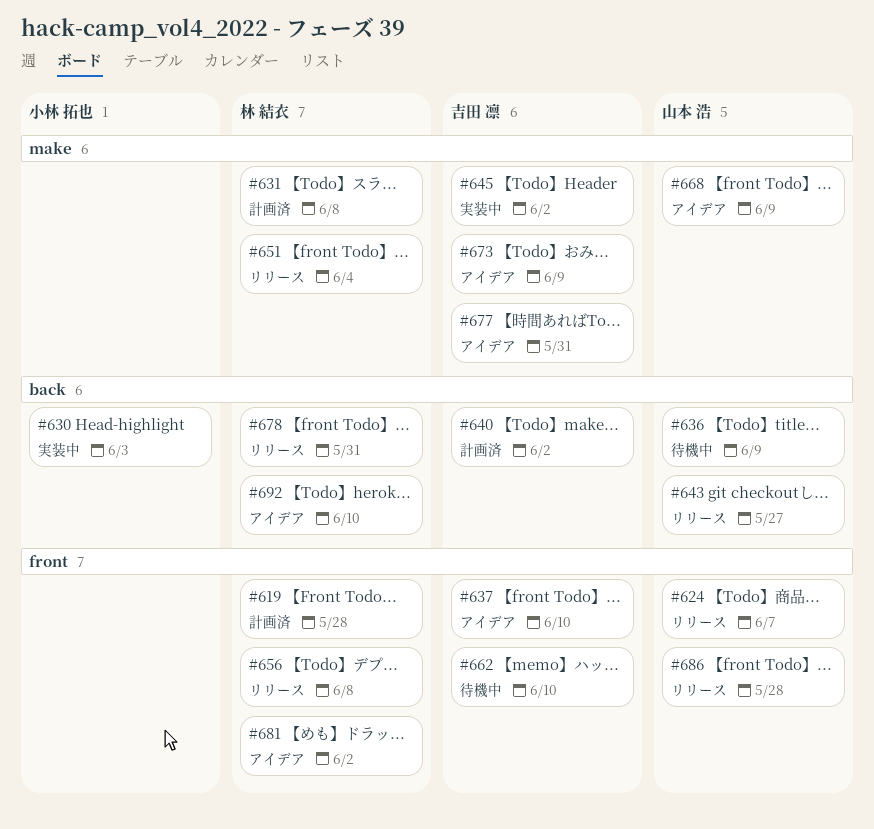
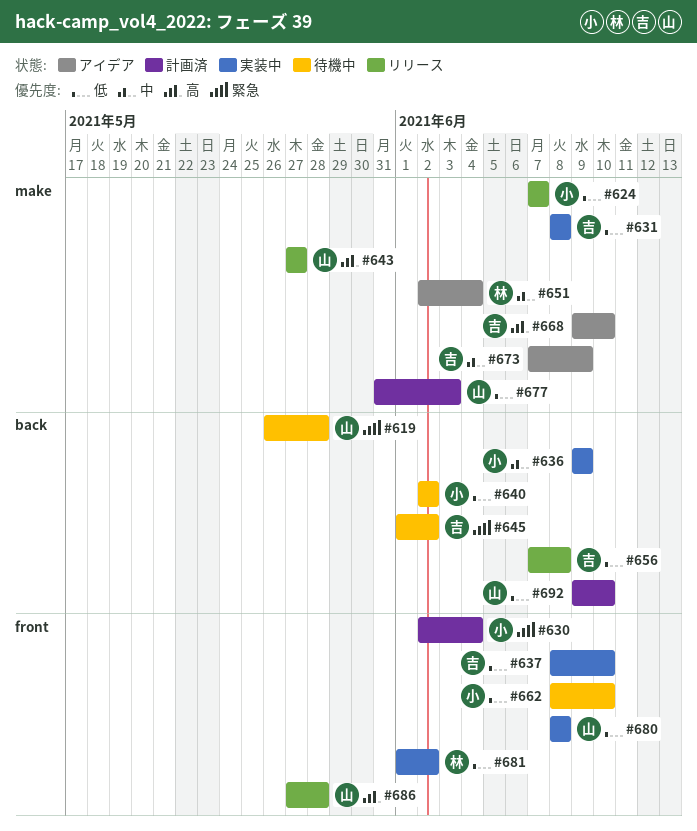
#619, status: 計画済 -> 待機中
#619, owner: 林 結衣 -> 山本 浩
#619, label: front -> back
#624, owner: 山本 浩 -> 小林 拓也
#624, label: front -> make
#630, status: 実装中 -> 計画済
#630, label: back -> front
#630, due: Jun 3 -> Jun 4
#631, status: 計画済 -> 実装中
#631, owner: 林 結衣 -> 吉田 凛
#636, status: 待機中 -> 実装中
#636, owner: 山本 浩 -> 小林 拓也
#637, status: アイデア -> 実装中
#640, status: 計画済 -> 待機中
#640, owner: 吉田 凛 -> 小林 拓也
#643, label: back -> make
#645, status: 実装中 -> 待機中
#645, label: make -> back
#651, status: リリース -> アイデア
#656, owner: 林 結衣 -> 吉田 凛
#656, label: front -> back
#662, owner: 吉田 凛 -> 小林 拓也
#668, owner: 山本 浩 -> 吉田 凛
#668, due: Jun 9 -> Jun 10
#677, status: アイデア -> 計画済
#677, owner: 吉田 凛 -> 山本 浩
#677, due: May 31 -> Jun 3
#678: present -> none
#680: none -> present
#681, status: アイデア -> 実装中
#692, status: アイデア -> 計画済
#692, owner: 林 結衣 -> 山本 浩

